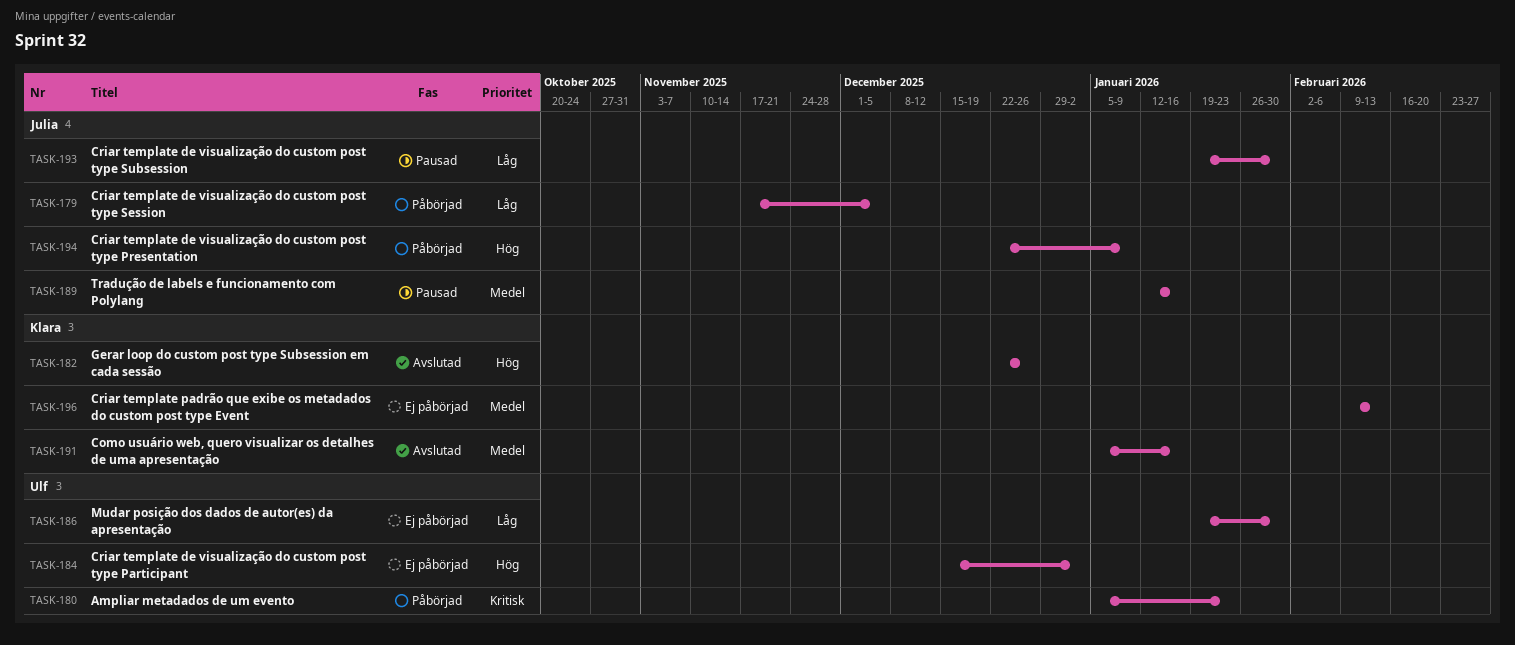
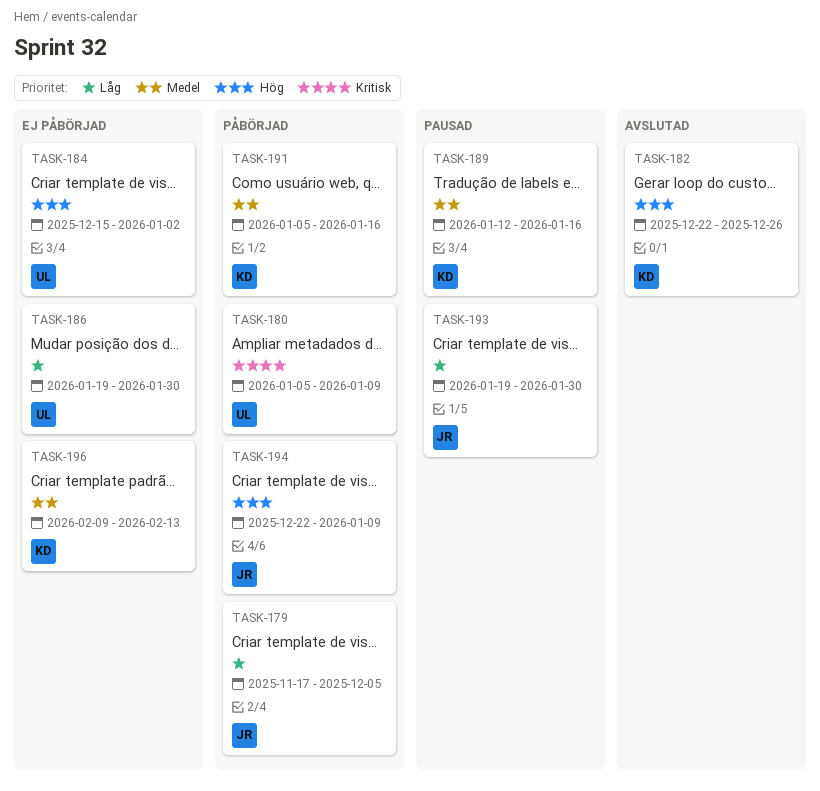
TASK-180, due: Jan 23 -> Jan 9
TASK-189, owner: Julia -> Klara
TASK-191, status: Avslutad -> Påbörjad

